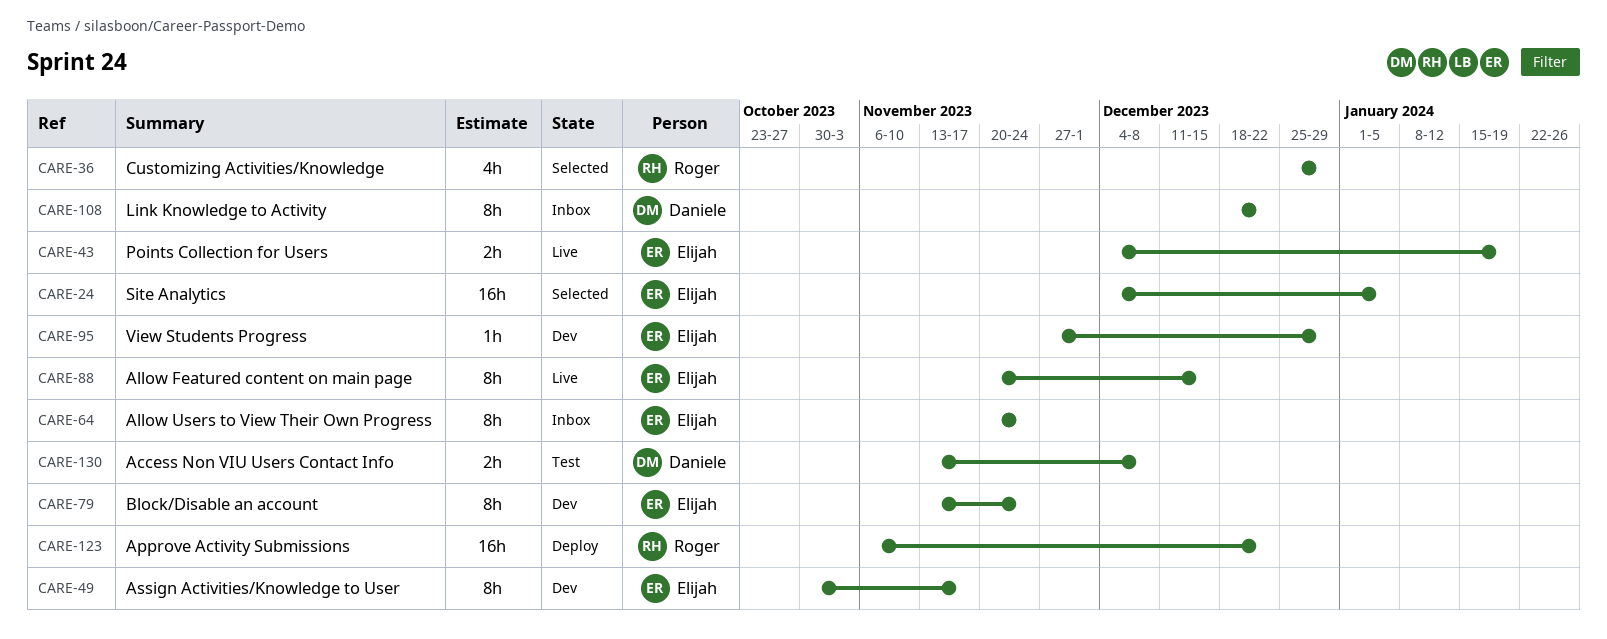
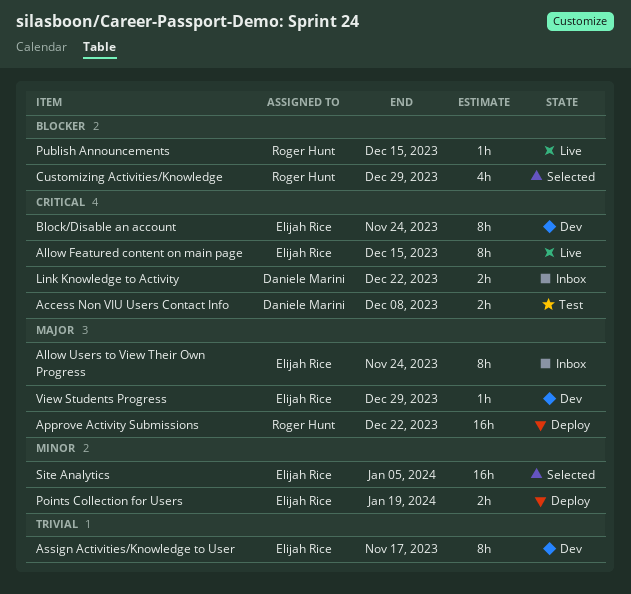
Link Knowledge to Activity, estimate: 8h -> 2h
Points Collection for Users, status: Live -> Deploy
Publish Announcements: none -> present

